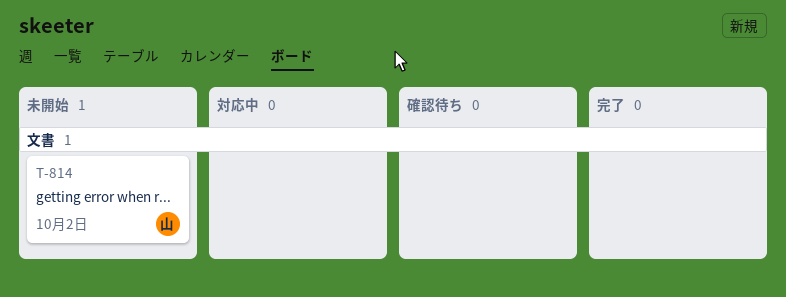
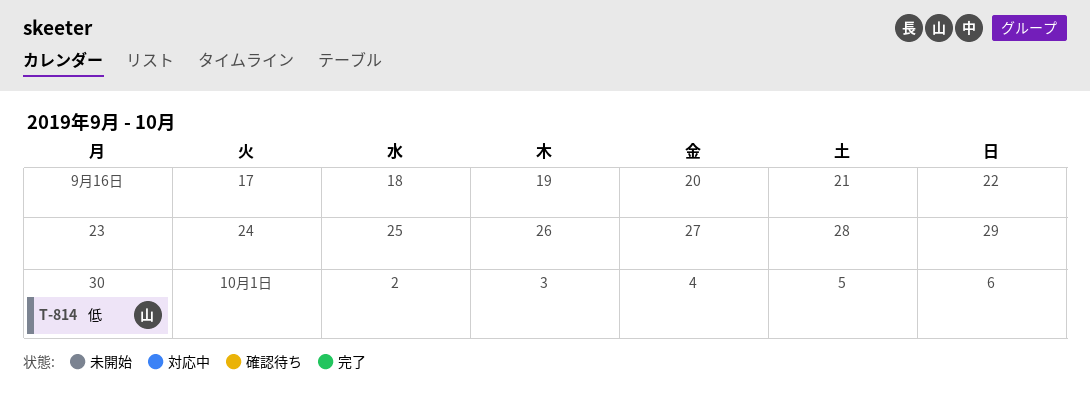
T-814, due: Oct 2 -> Sep 30

